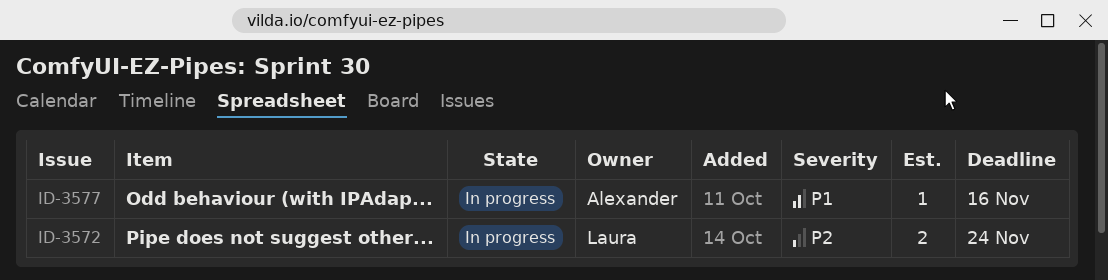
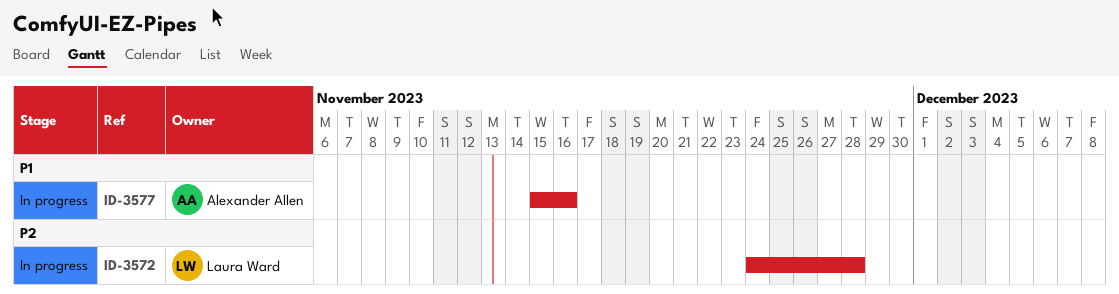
ID-3572, due: Nov 24 -> Nov 28

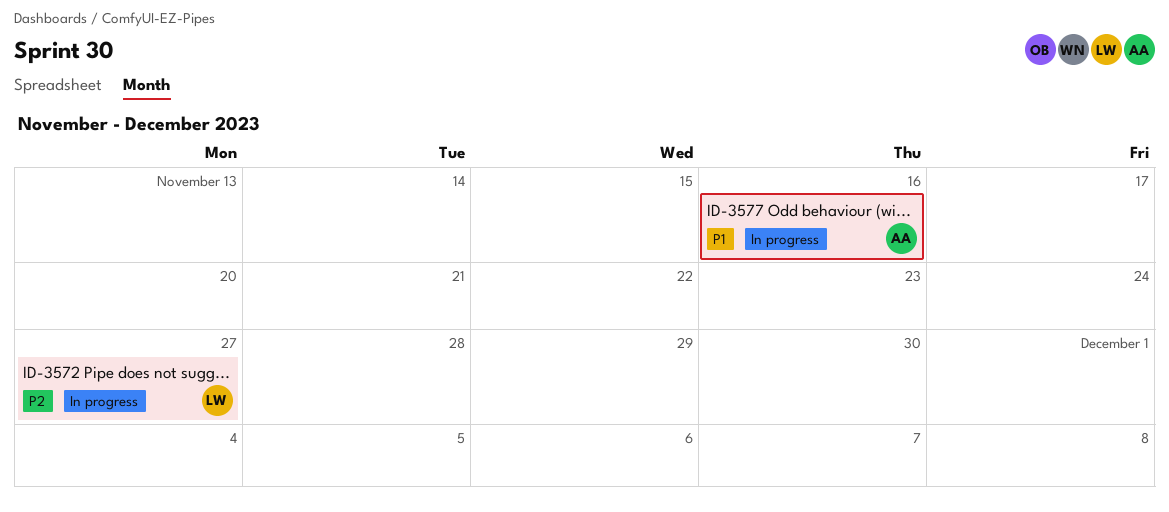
ID-3572, due: Nov 28 -> Nov 27

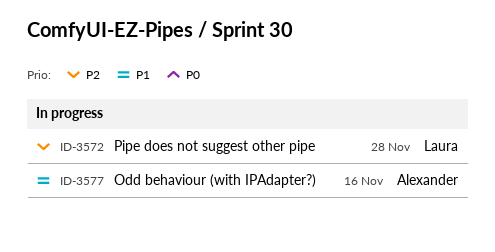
ID-3572, due: Nov 27 -> Nov 28

